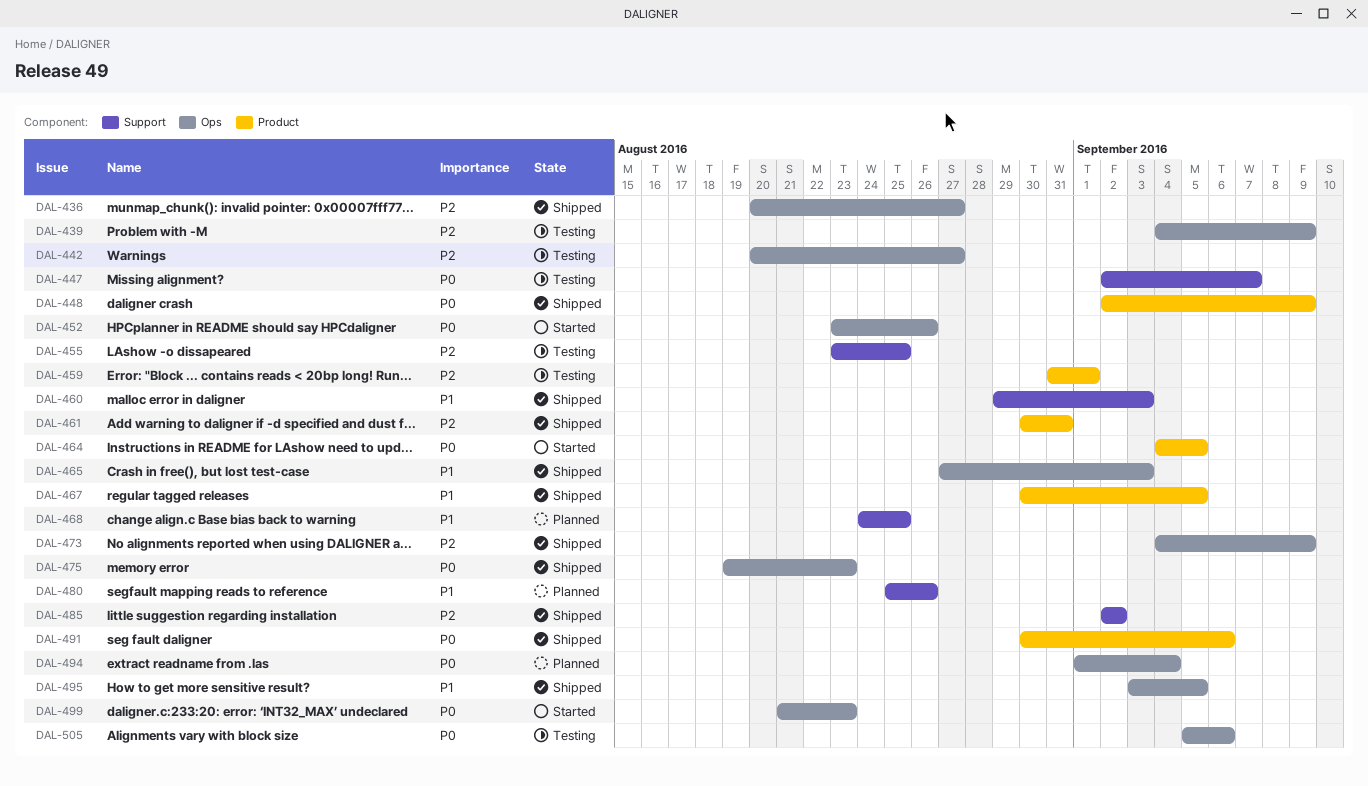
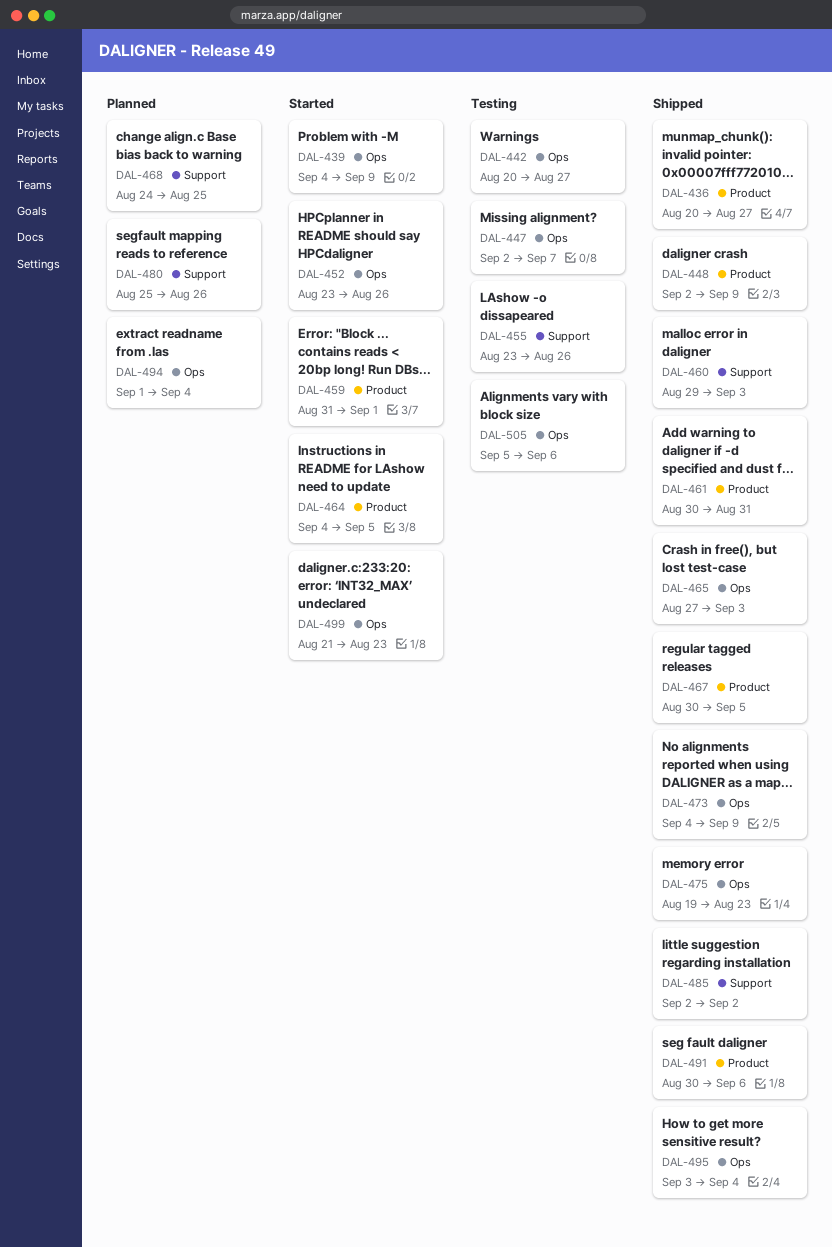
DAL-436, label: Ops -> Product
DAL-439, status: Testing -> Started
DAL-447, label: Support -> Ops
DAL-455, due: Aug 25 -> Aug 26
DAL-459, status: Testing -> Started
DAL-495, due: Sep 5 -> Sep 4

